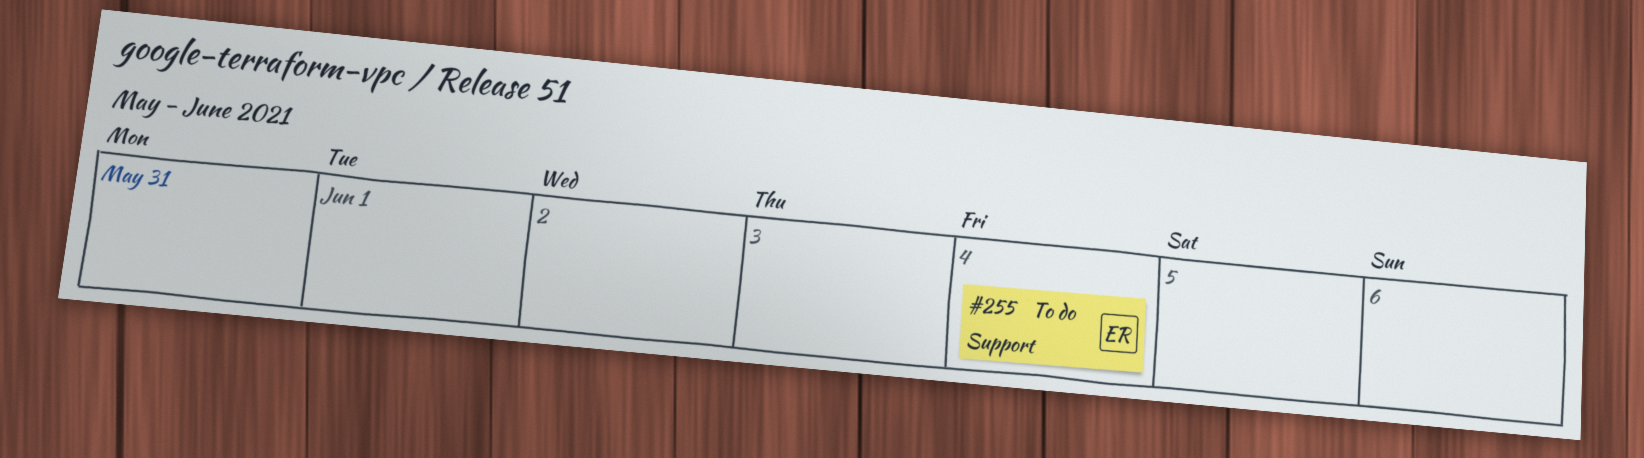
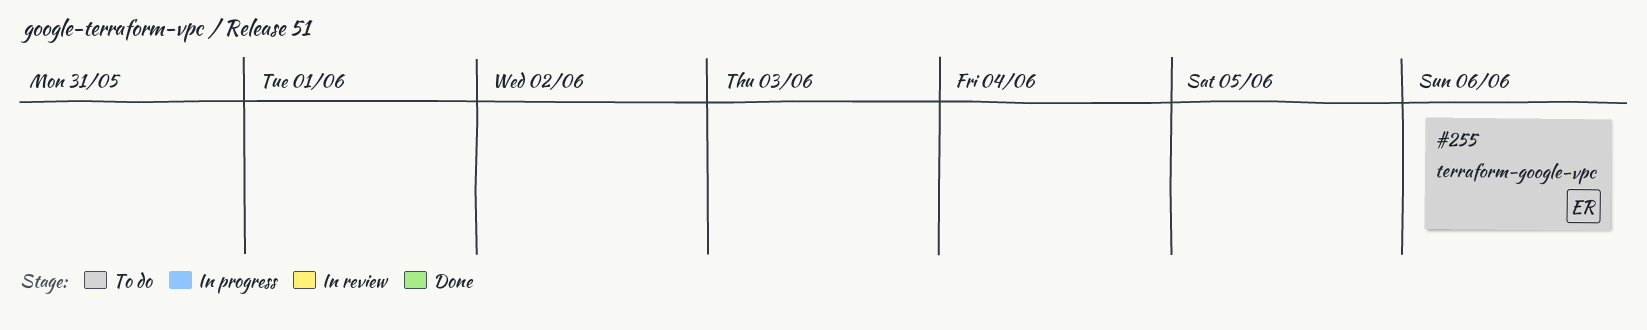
#255, due: Jun 4 -> Jun 6

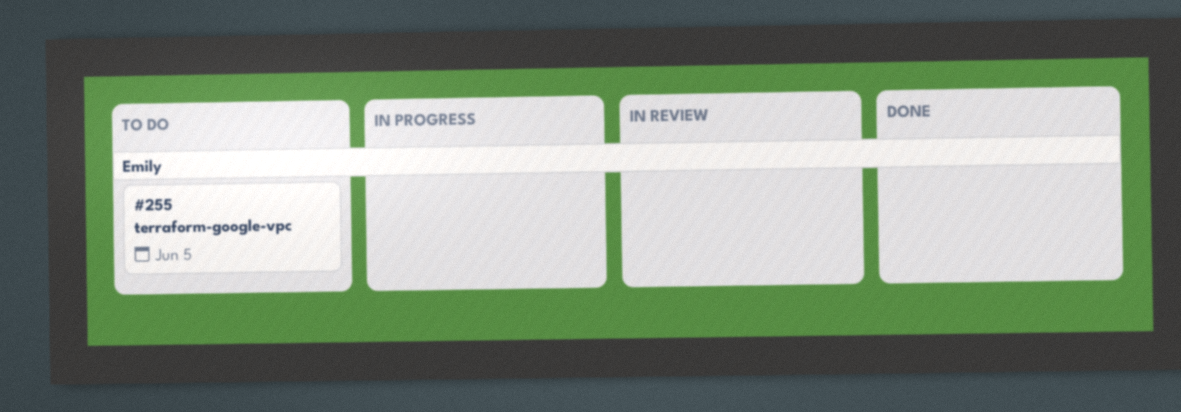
#255, due: Jun 6 -> Jun 5

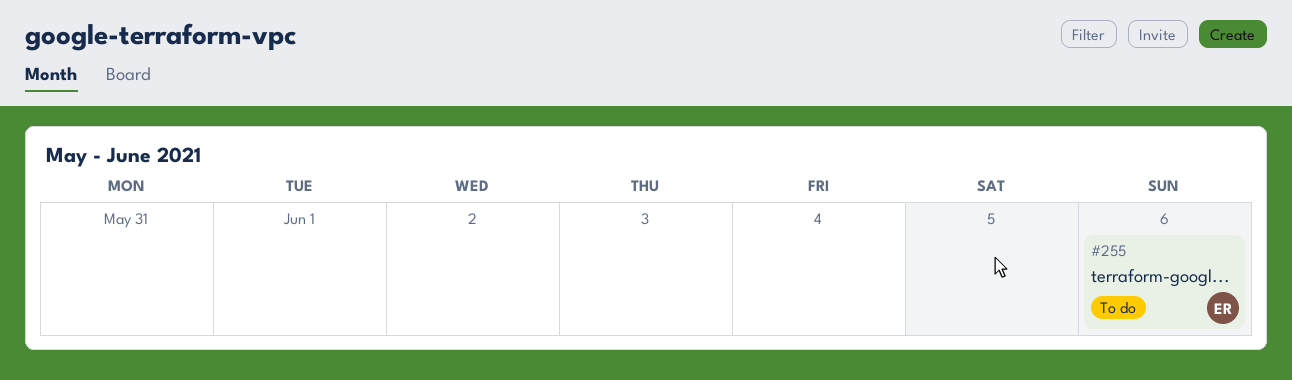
#255, due: Jun 5 -> Jun 6

